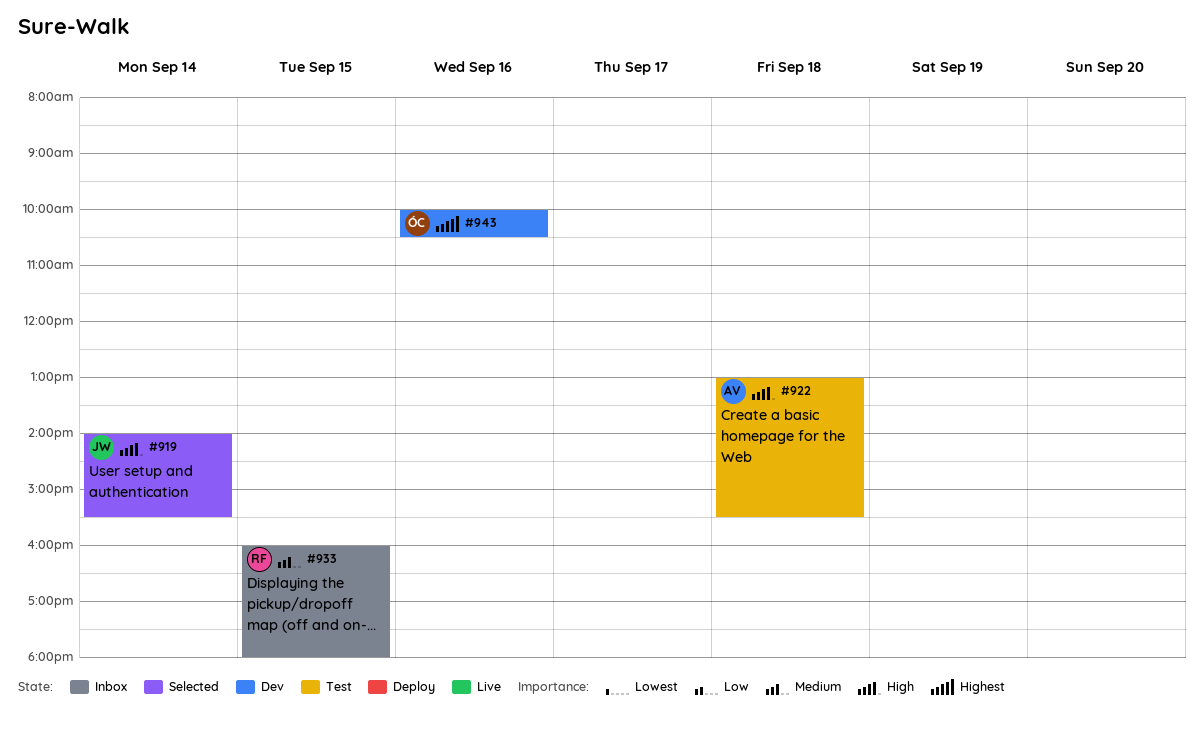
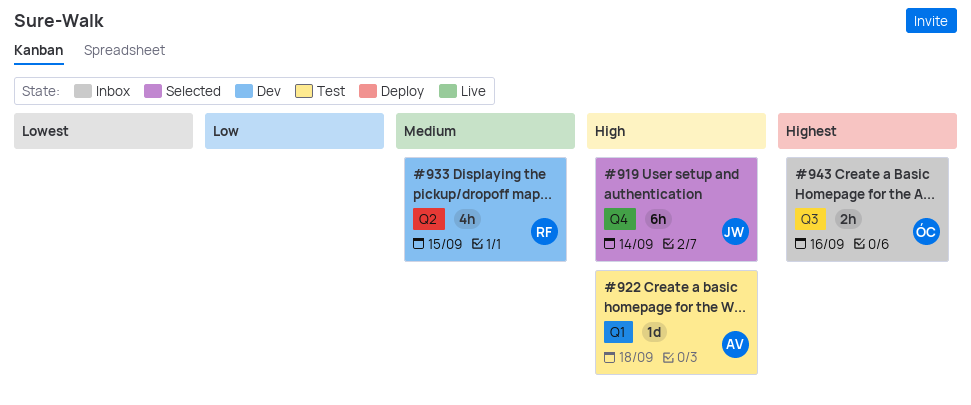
#933, status: Inbox -> Dev
#943, status: Dev -> Inbox

